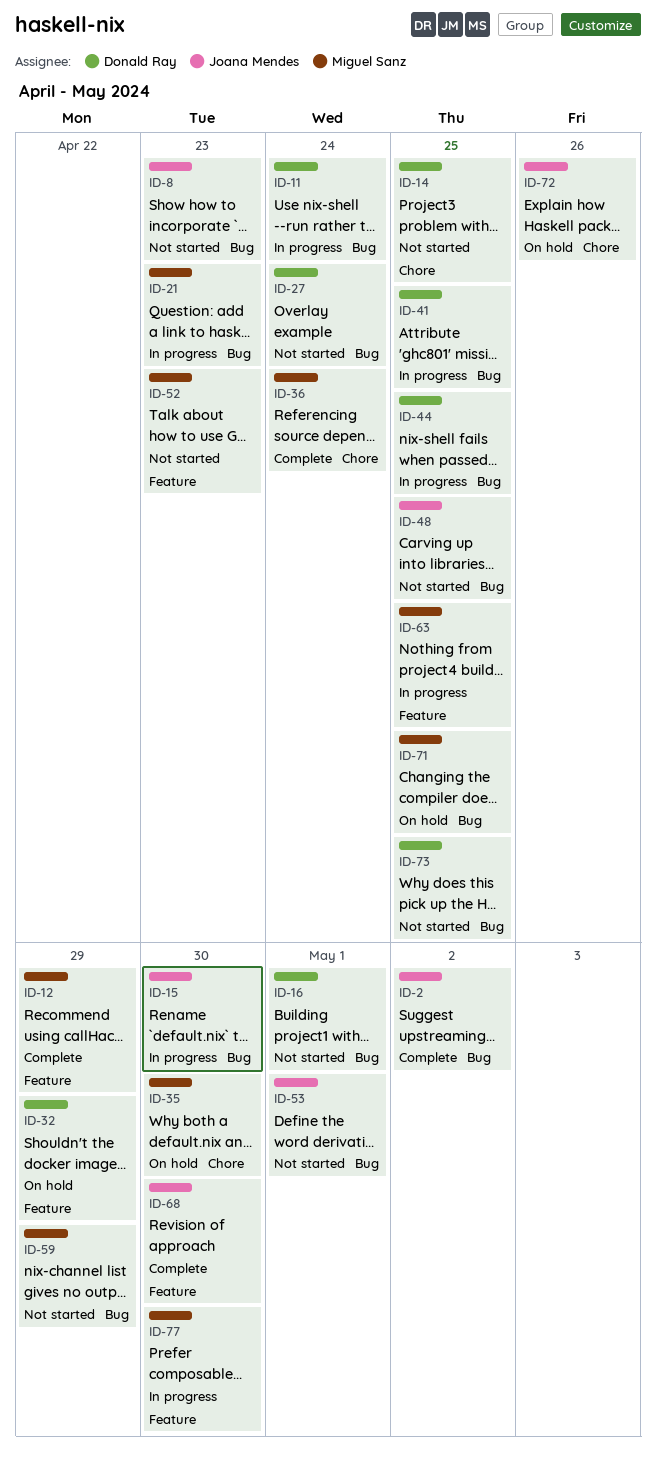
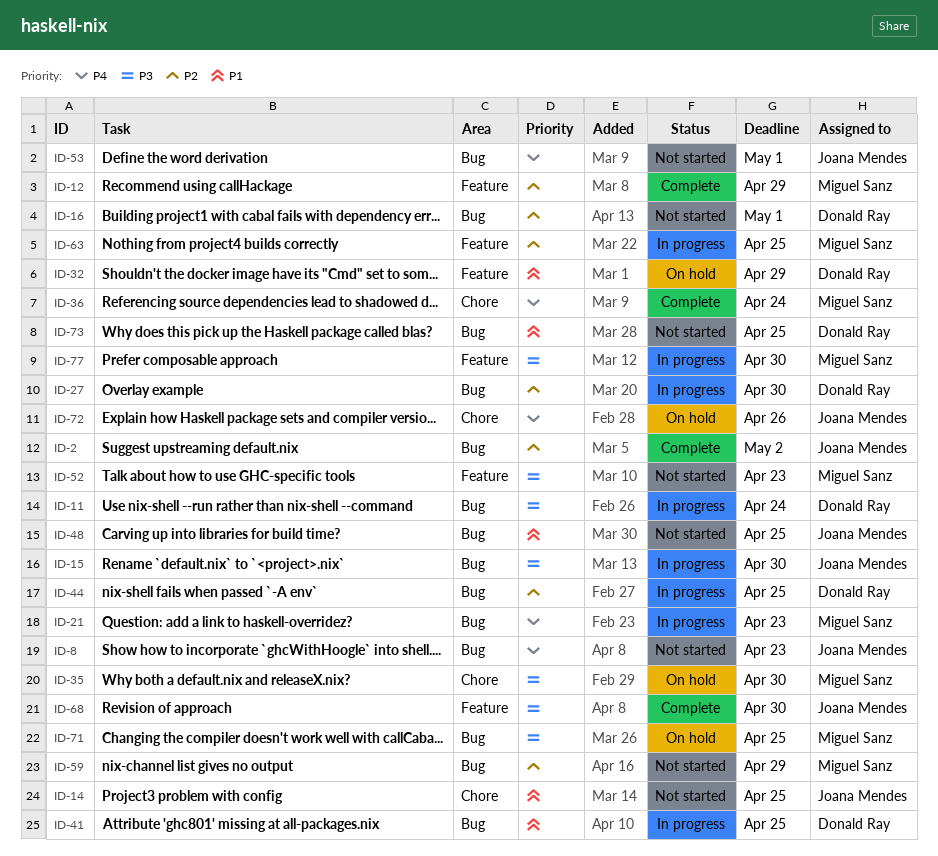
ID-14, owner: Donald Ray -> Joana Mendes
ID-27, status: Not started -> In progress
ID-27, due: Apr 24 -> Apr 30

